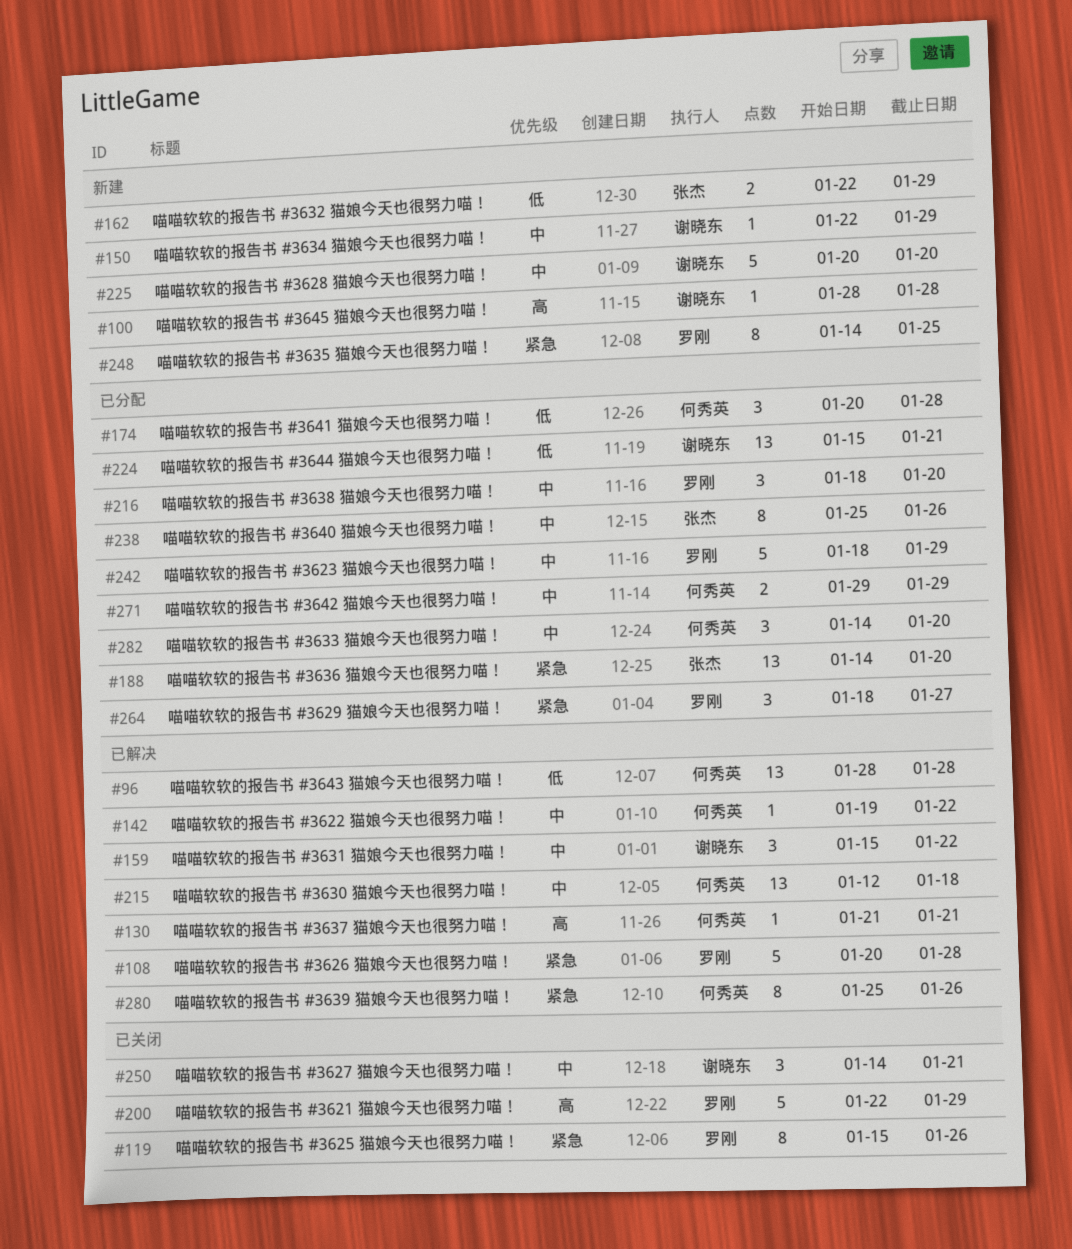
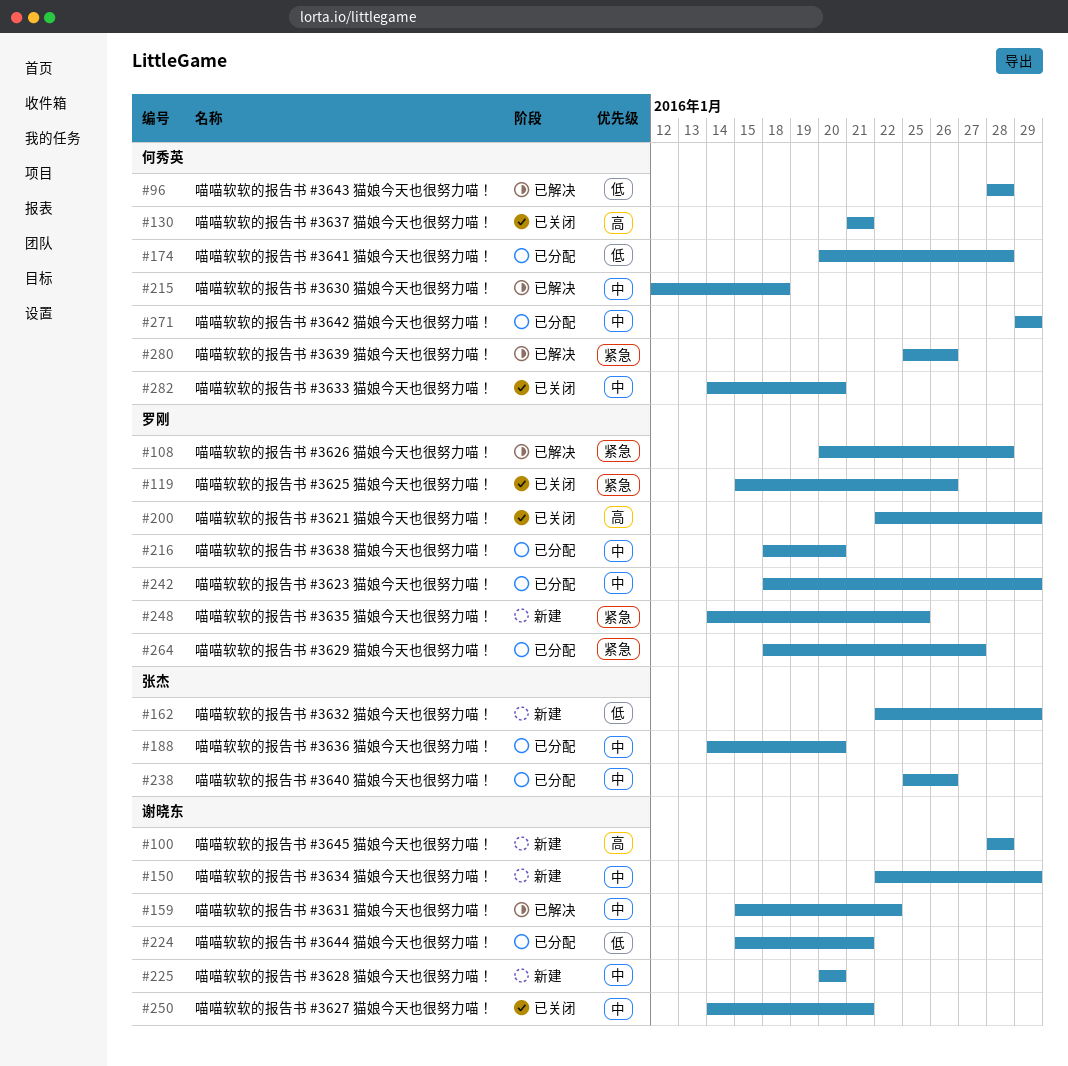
#130, status: 已解决 -> 已关闭
#142: present -> none
#188, priority: 紧急 -> 中
#282, status: 已分配 -> 已关闭

